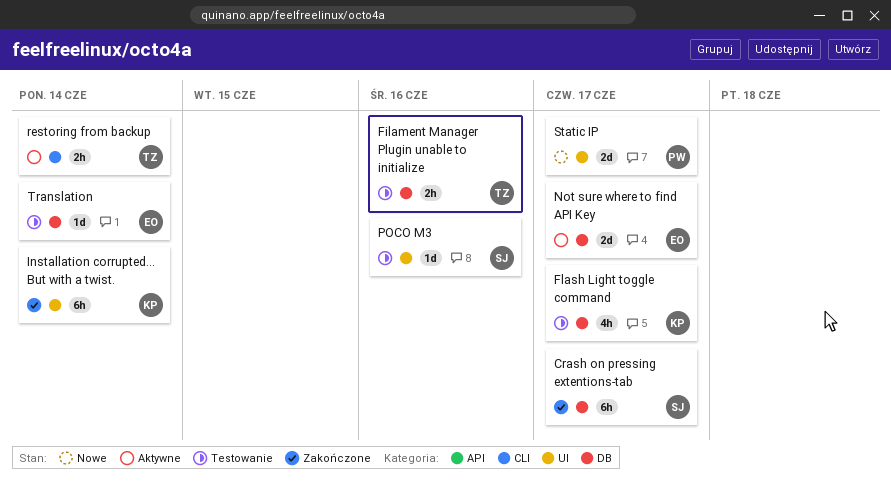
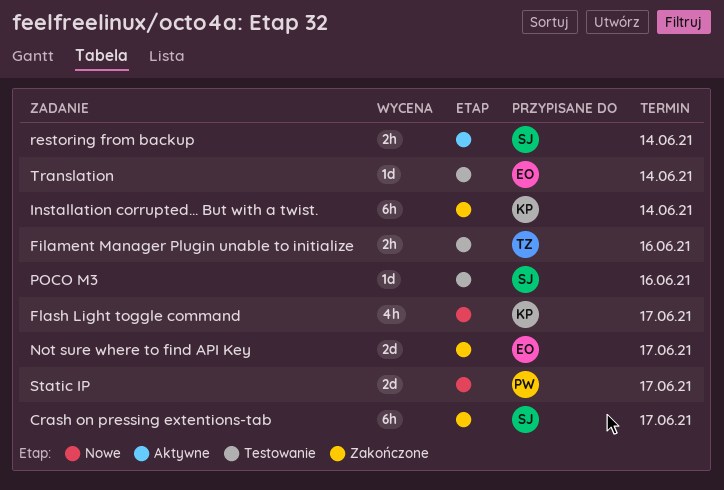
Flash Light toggle command, status: Testowanie -> Nowe
Not sure where to find API Key, status: Aktywne -> Zakończone
restoring from backup, owner: TZ -> SJ

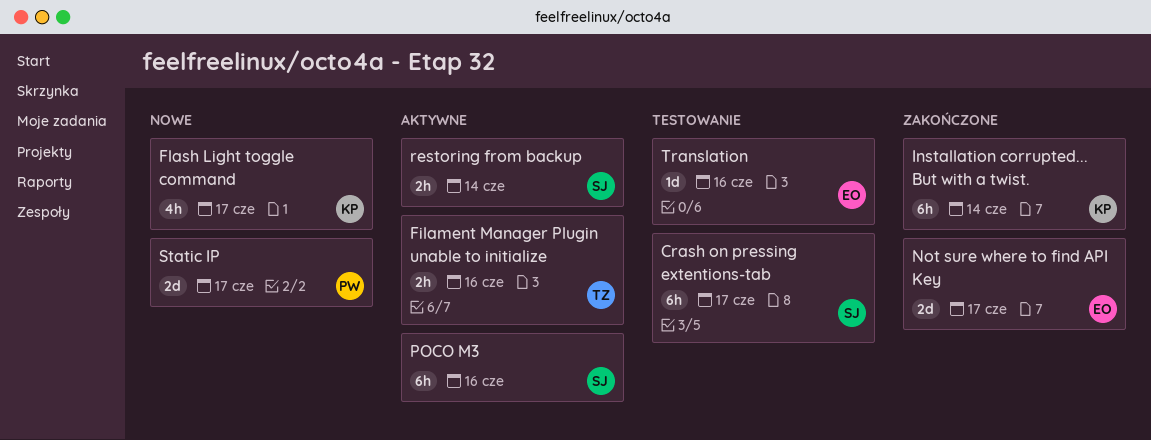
Crash on pressing extentions-tab, status: Zakończone -> Testowanie
Filament Manager Plugin unable to initialize, status: Testowanie -> Aktywne
POCO M3, status: Testowanie -> Aktywne
POCO M3, estimate: 1d -> 6h
Translation, due: Jun 14 -> Jun 16

